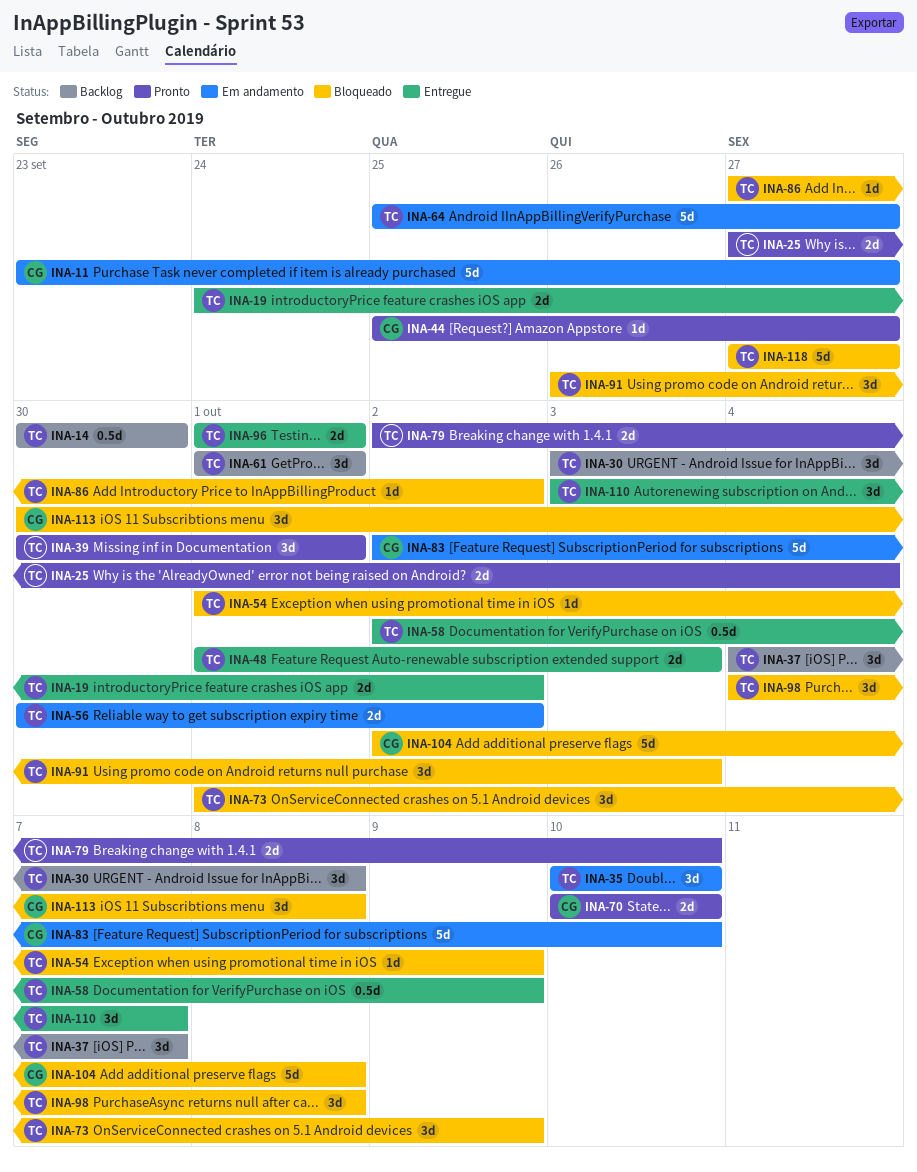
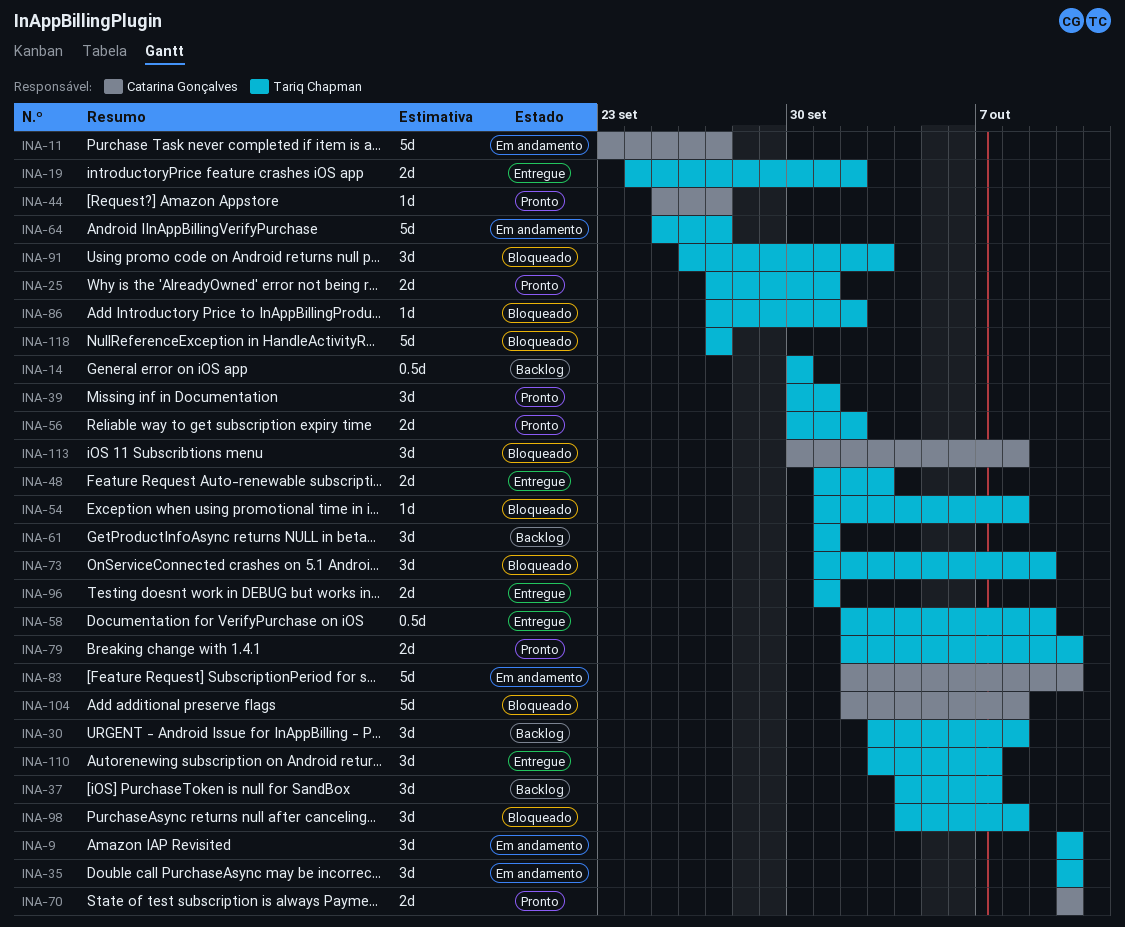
INA-9: none -> present
INA-25, due: Oct 4 -> Oct 1
INA-54, due: Oct 9 -> Oct 8
INA-56, status: Em andamento -> Pronto

